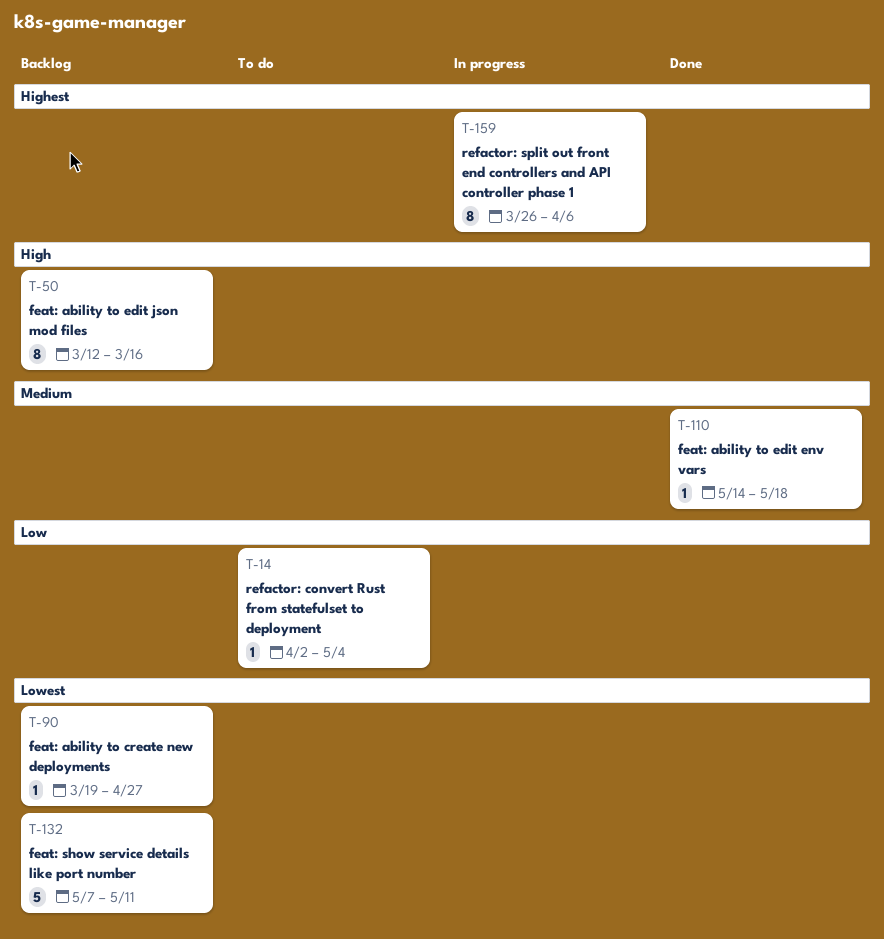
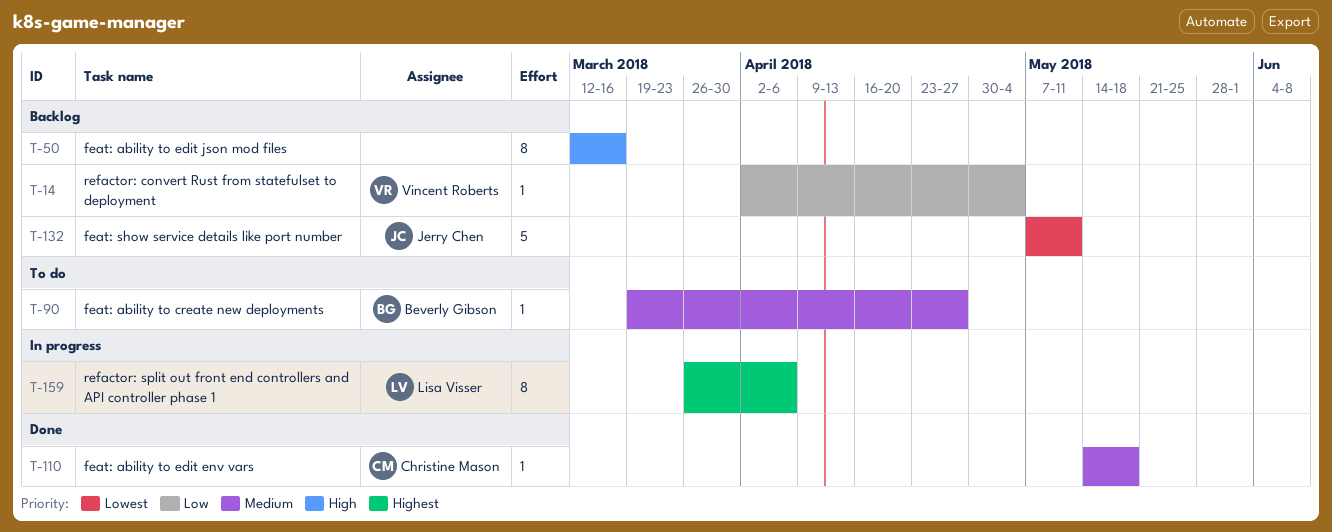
T-14, status: To do -> Backlog
T-90, status: Backlog -> To do
T-90, priority: Lowest -> Medium

